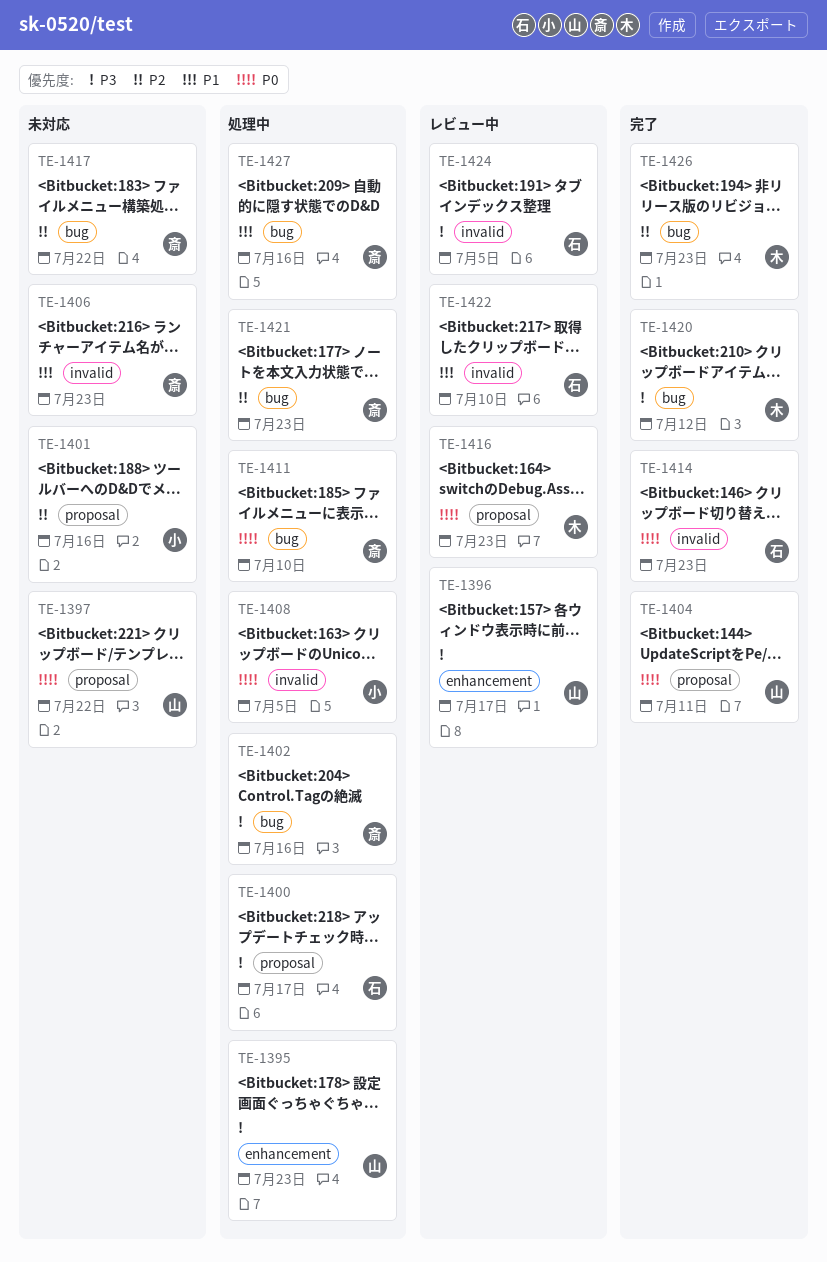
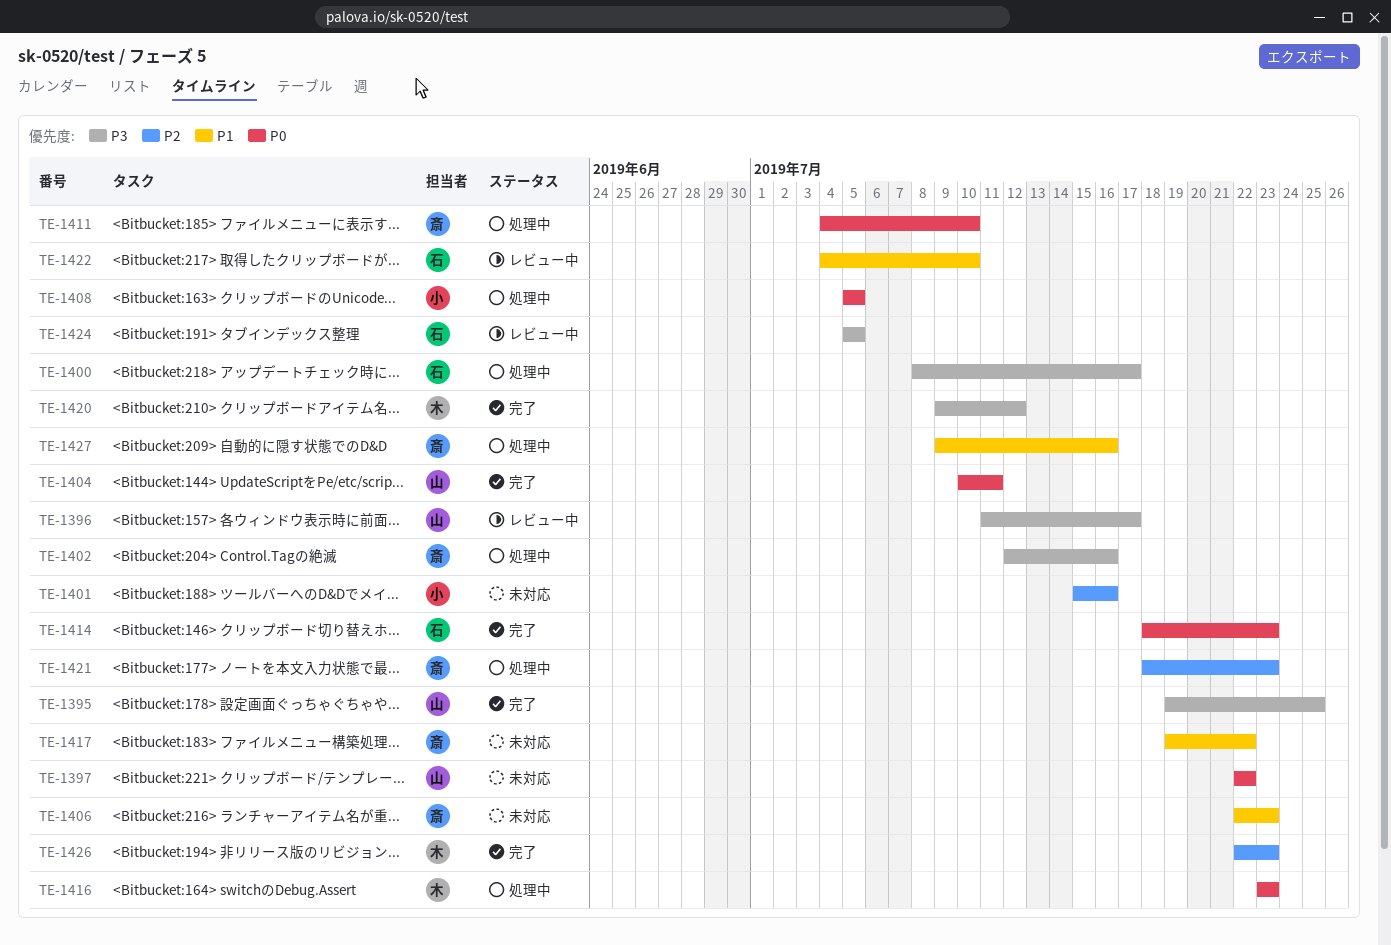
TE-1395, status: 処理中 -> 完了
TE-1395, due: Jul 23 -> Jul 25
TE-1416, status: レビュー中 -> 処理中
TE-1417, priority: P2 -> P1

